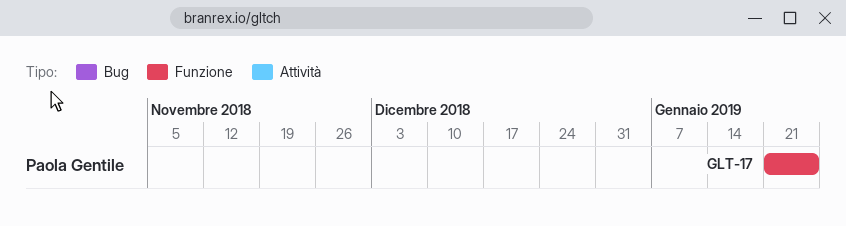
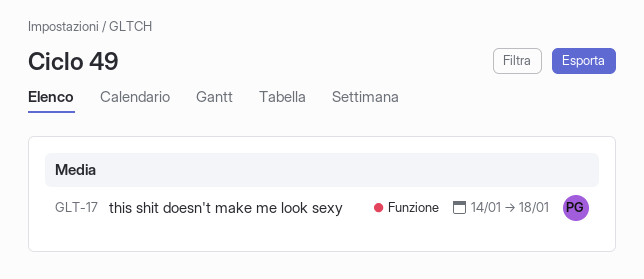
GLT-17, start: Jan 21 -> Jan 14
GLT-17, due: Jan 25 -> Jan 18

